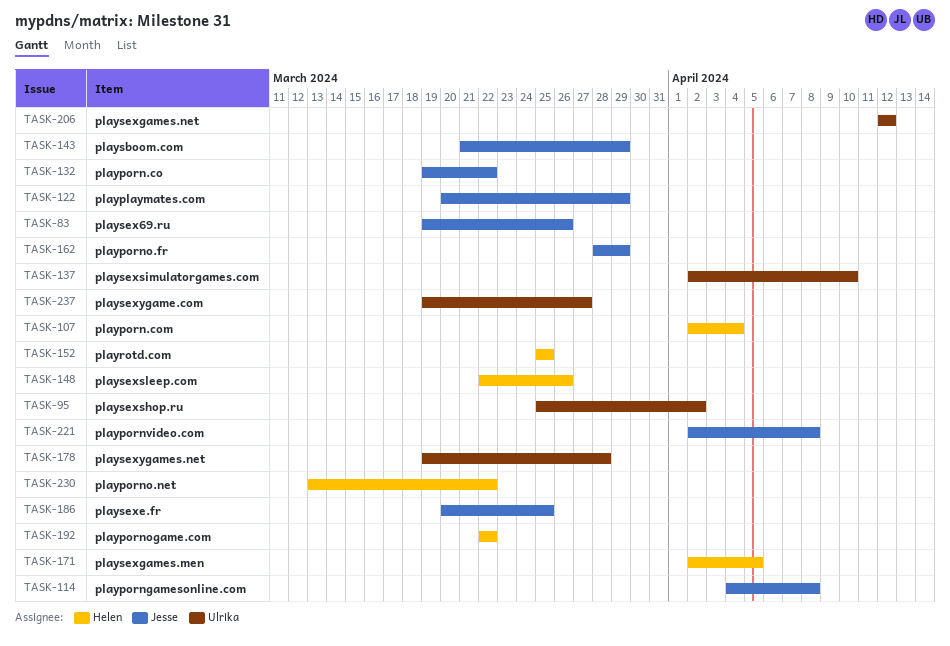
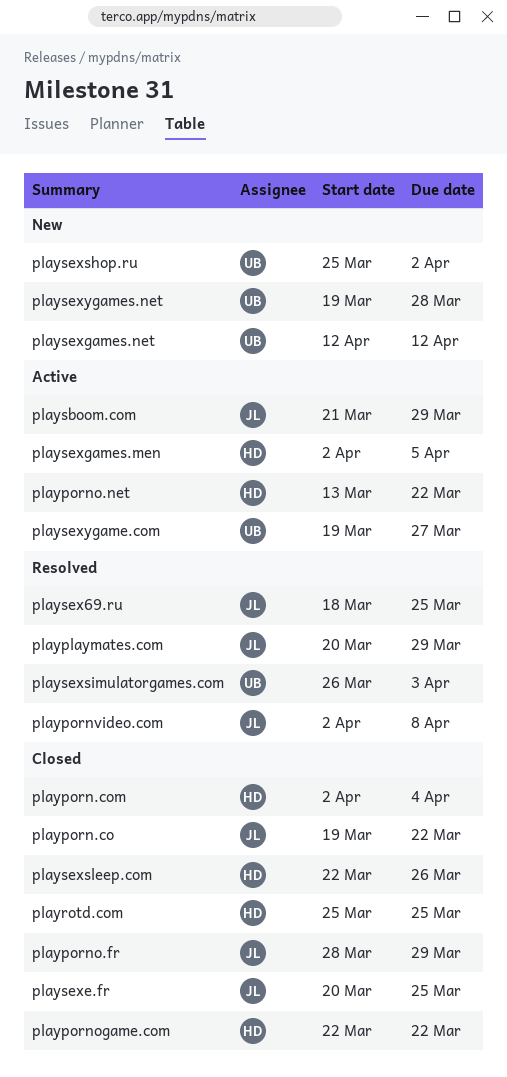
playporngamesonline.com: present -> none
playsex69.ru, start: Mar 19 -> Mar 18
playsex69.ru, due: Mar 26 -> Mar 25
playsexsimulatorgames.com, start: Apr 2 -> Mar 26
playsexsimulatorgames.com, due: Apr 10 -> Apr 3

